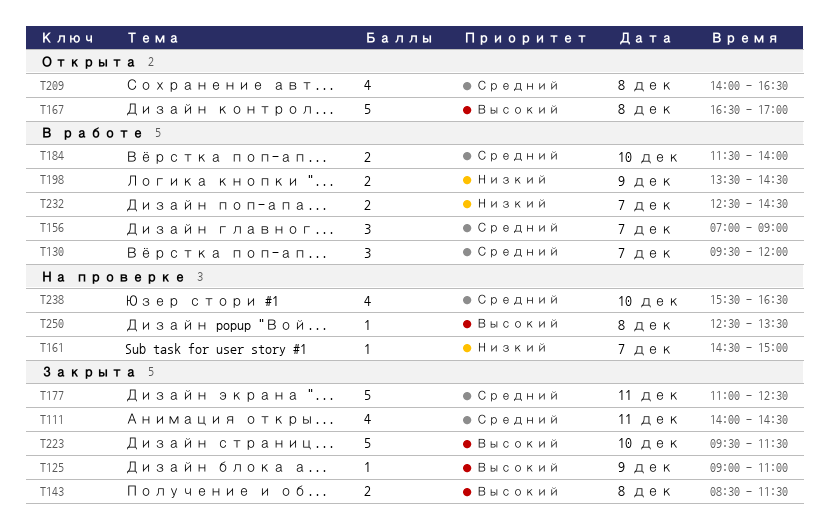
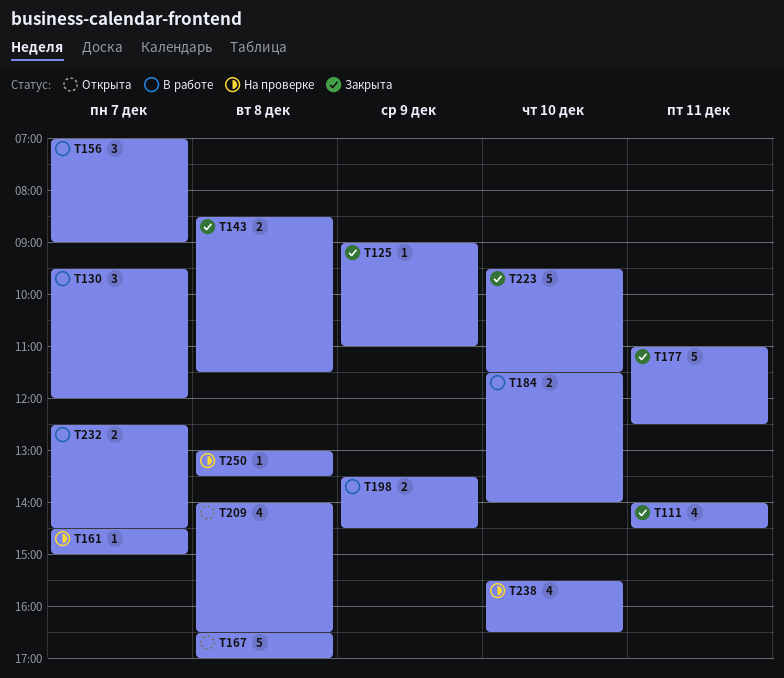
T250, begins: 12:30 -> 13:00

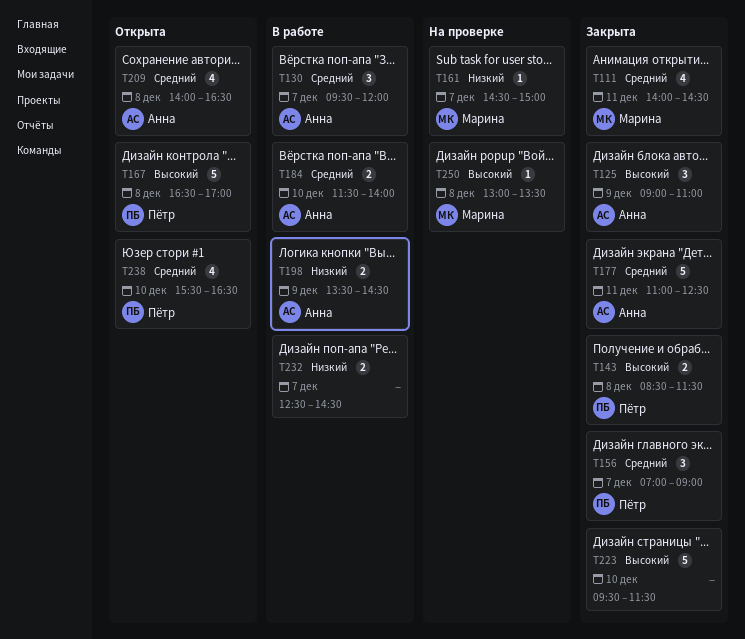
T125, estimate: 1 -> 3
T156, status: В работе -> Закрыта
T238, status: На проверке -> Открыта

